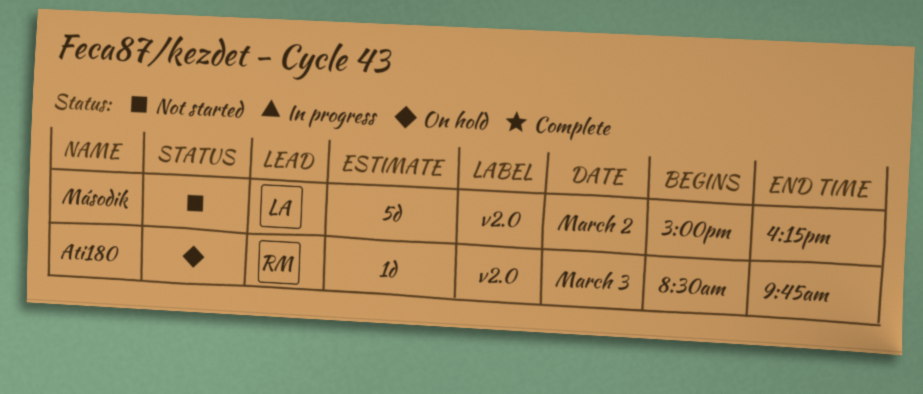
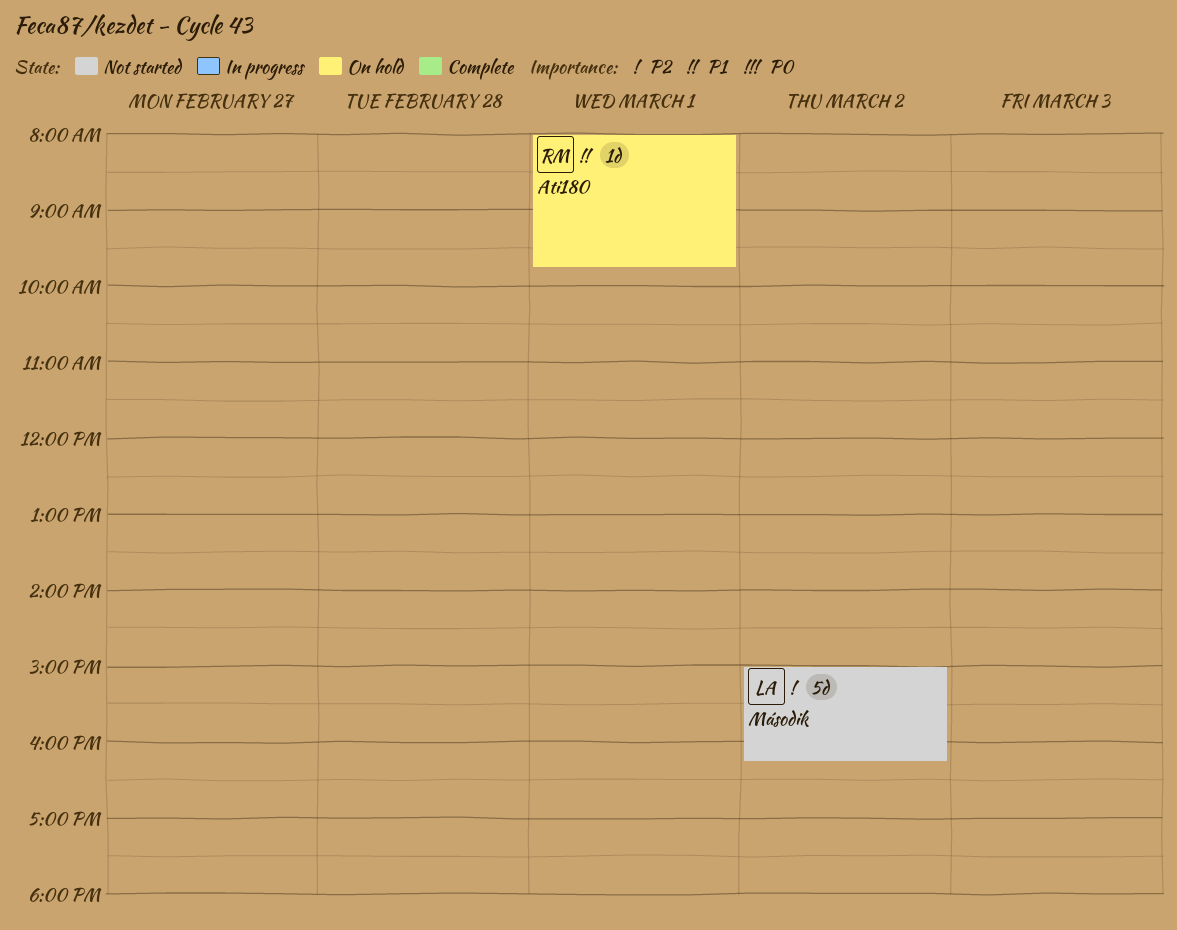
Ati180, day: Mar 3 -> Mar 1
Ati180, begins: 08:30 -> 08:00

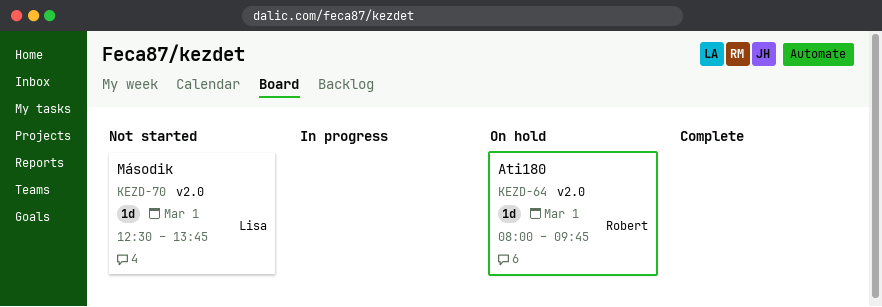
Második, estimate: 5d -> 1d
Második, day: Mar 2 -> Mar 1
Második, begins: 15:00 -> 12:30
Második, ends: 16:15 -> 13:45

